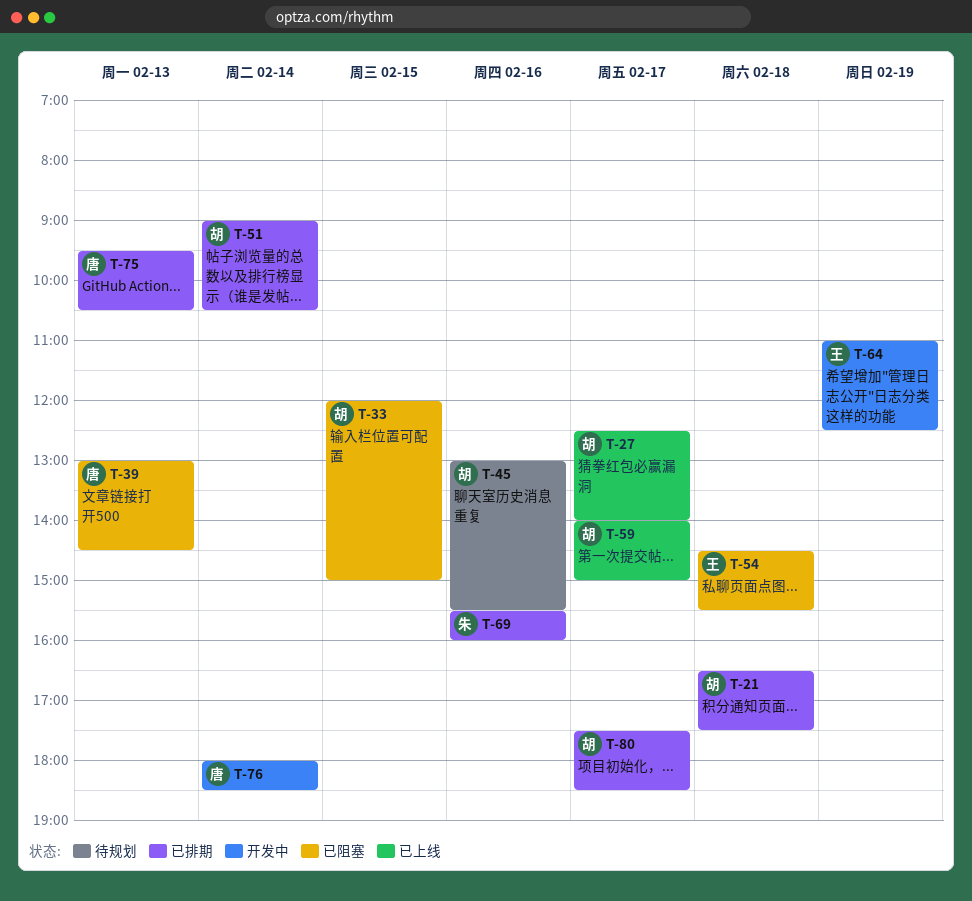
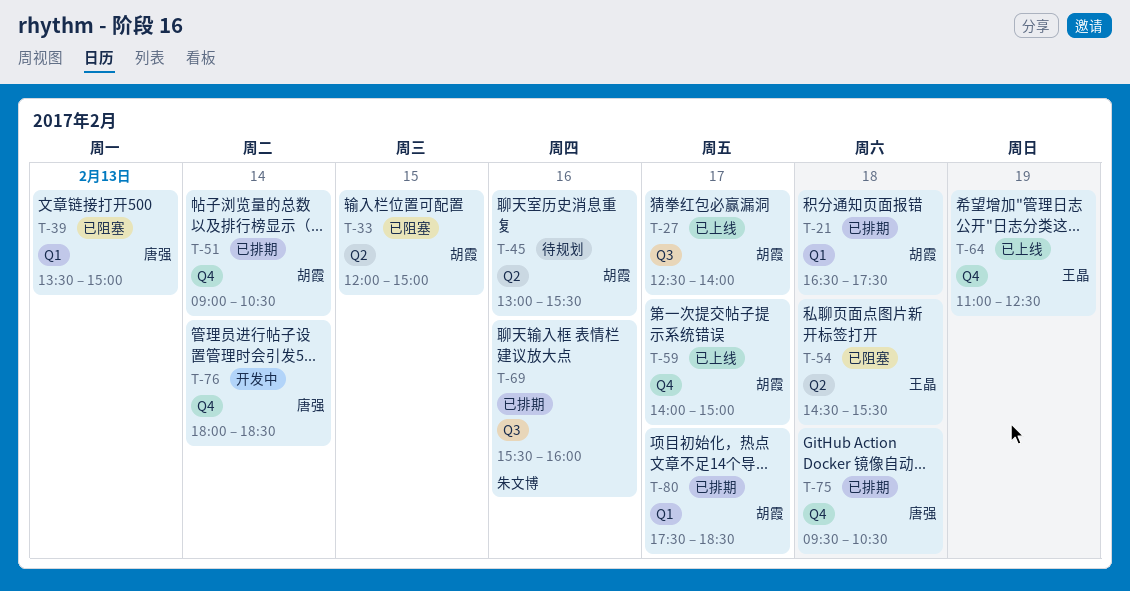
T-39, begins: 13:00 -> 13:30
T-39, ends: 14:30 -> 15:00
T-64, status: 开发中 -> 已上线
T-75, day: Feb 13 -> Feb 18

